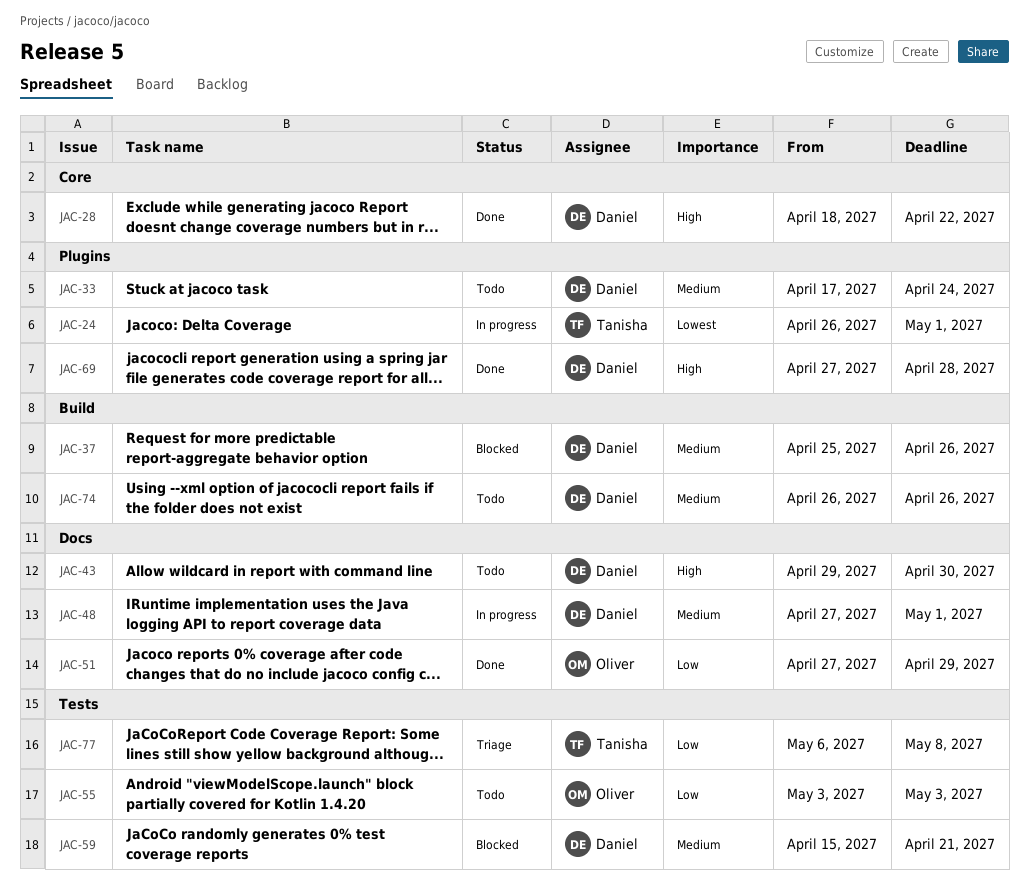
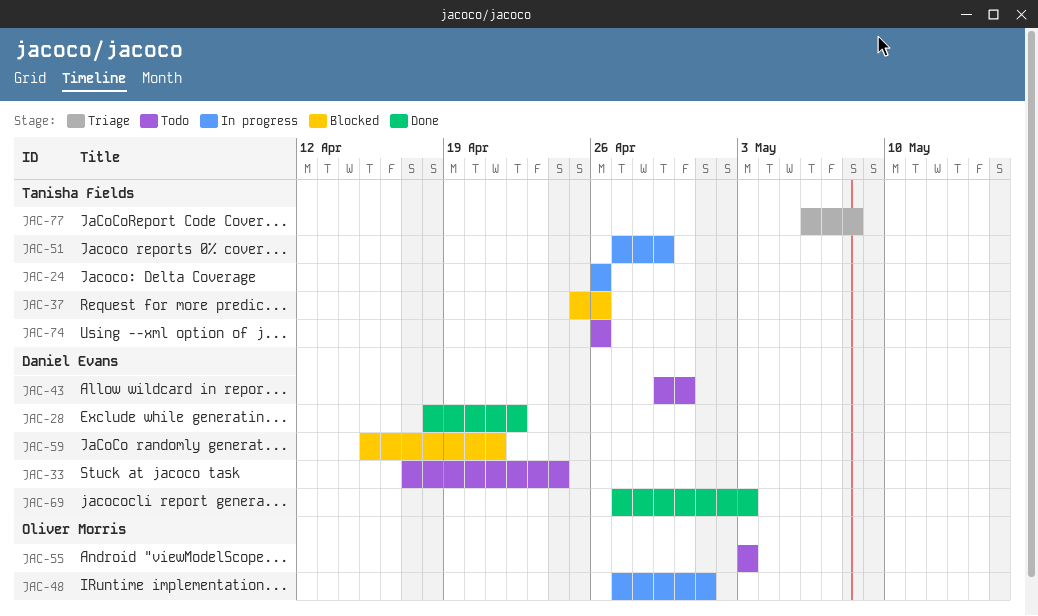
JAC-24, due: May 1 -> Apr 26
JAC-37, owner: Daniel Evans -> Tanisha Fields
JAC-48, owner: Daniel Evans -> Oliver Morris
JAC-51, status: Done -> In progress
JAC-51, owner: Oliver Morris -> Tanisha Fields
JAC-69, due: Apr 28 -> May 3
JAC-74, owner: Daniel Evans -> Tanisha Fields

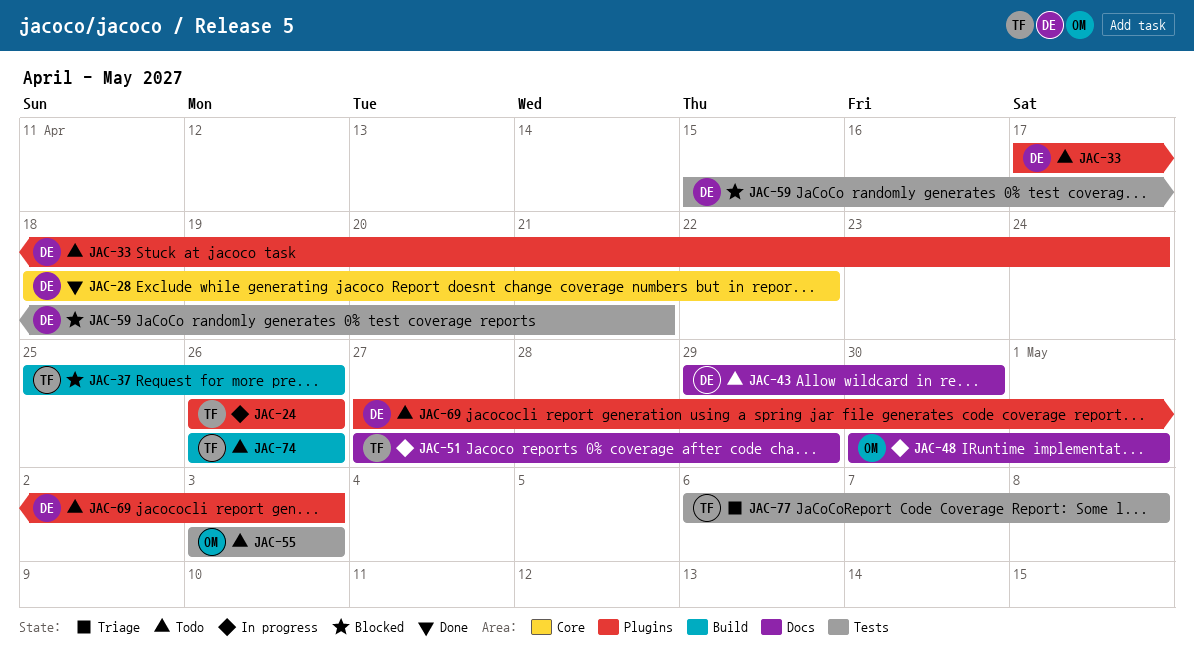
JAC-48, start: Apr 27 -> Apr 30
JAC-69, status: Done -> Todo

